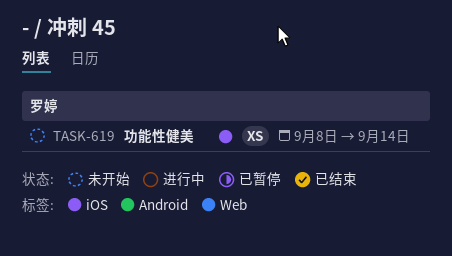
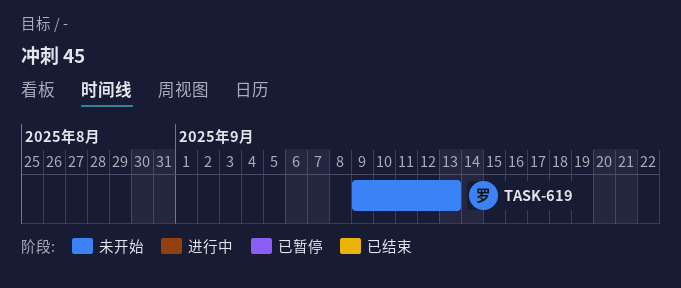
TASK-619, start: Sep 8 -> Sep 9
TASK-619, due: Sep 14 -> Sep 13

